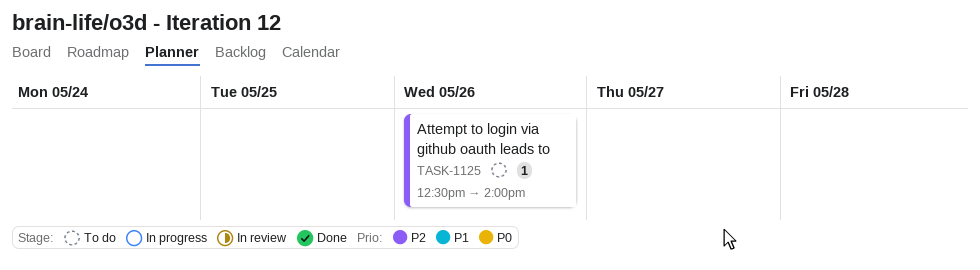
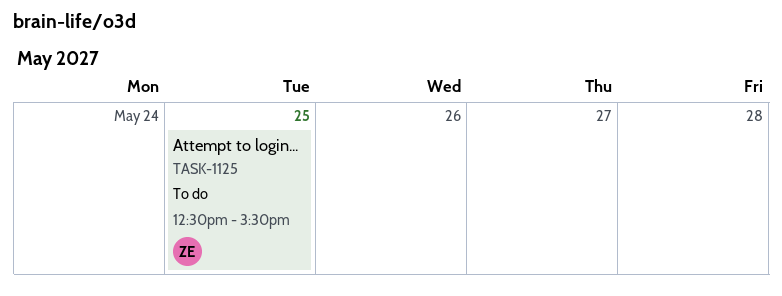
TASK-1125, day: May 26 -> May 25
TASK-1125, ends: 14:00 -> 15:30

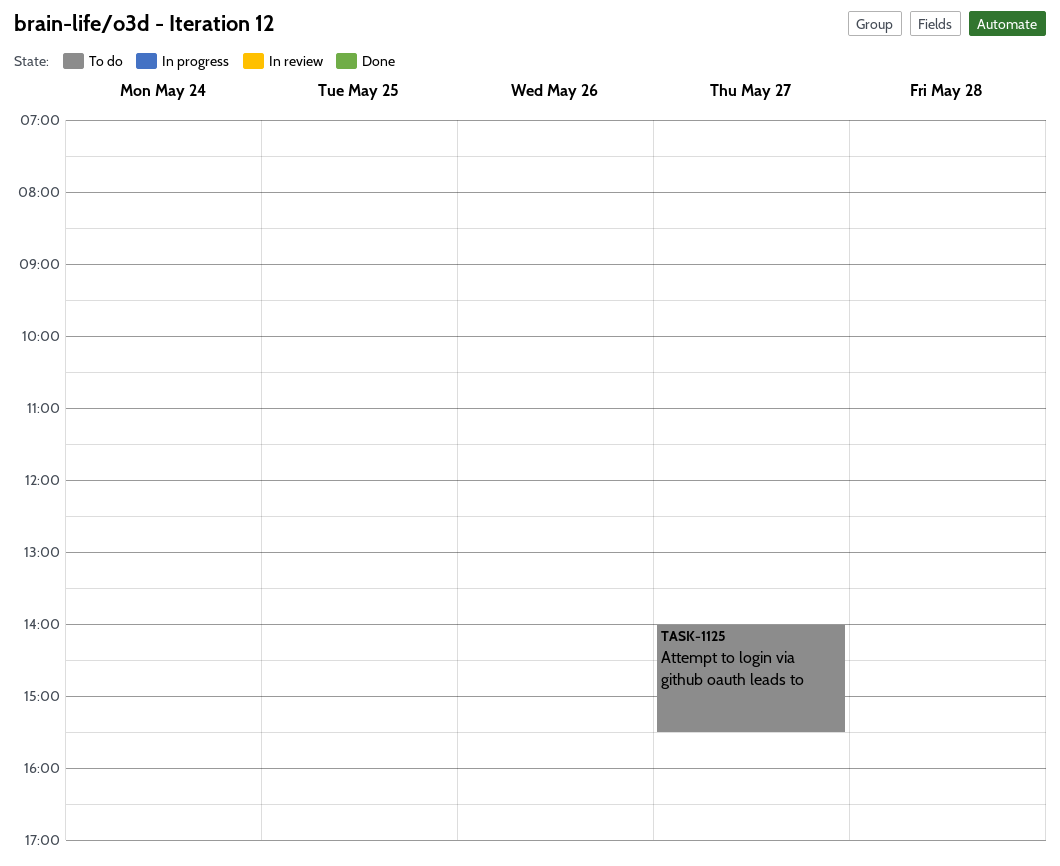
TASK-1125, day: May 25 -> May 27
TASK-1125, begins: 12:30 -> 14:00

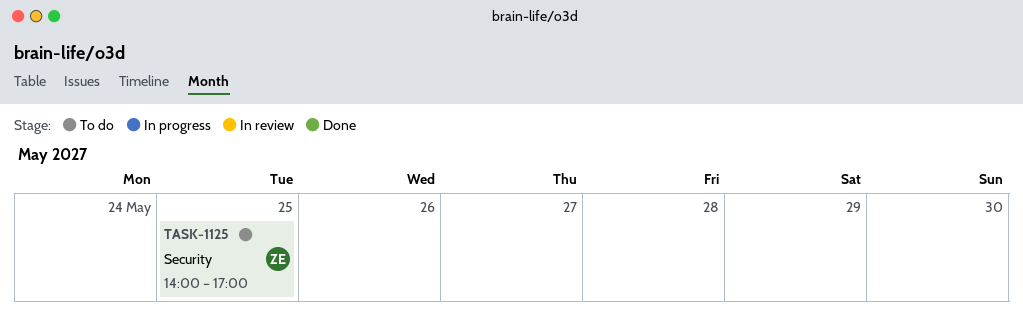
TASK-1125, day: May 27 -> May 25
TASK-1125, ends: 15:30 -> 17:00

